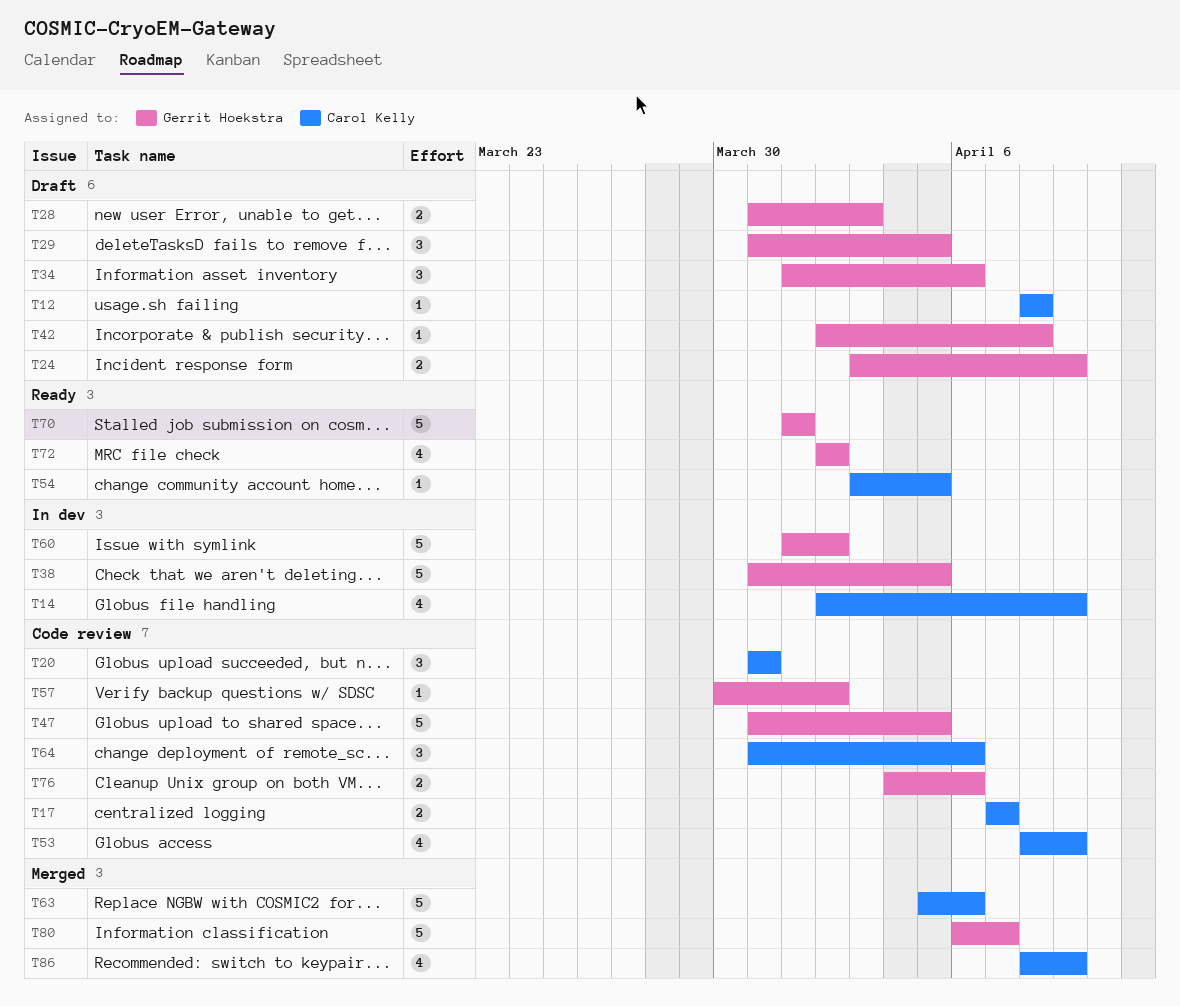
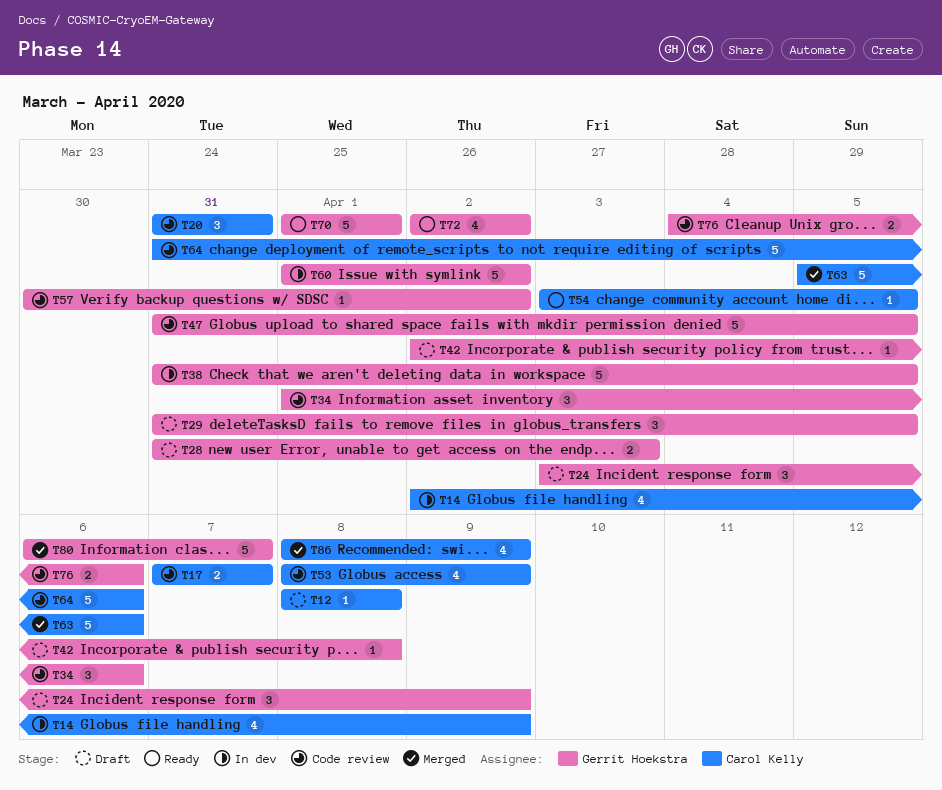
T24, estimate: 2 -> 3
T34, status: Draft -> Code review
T64, estimate: 3 -> 5

